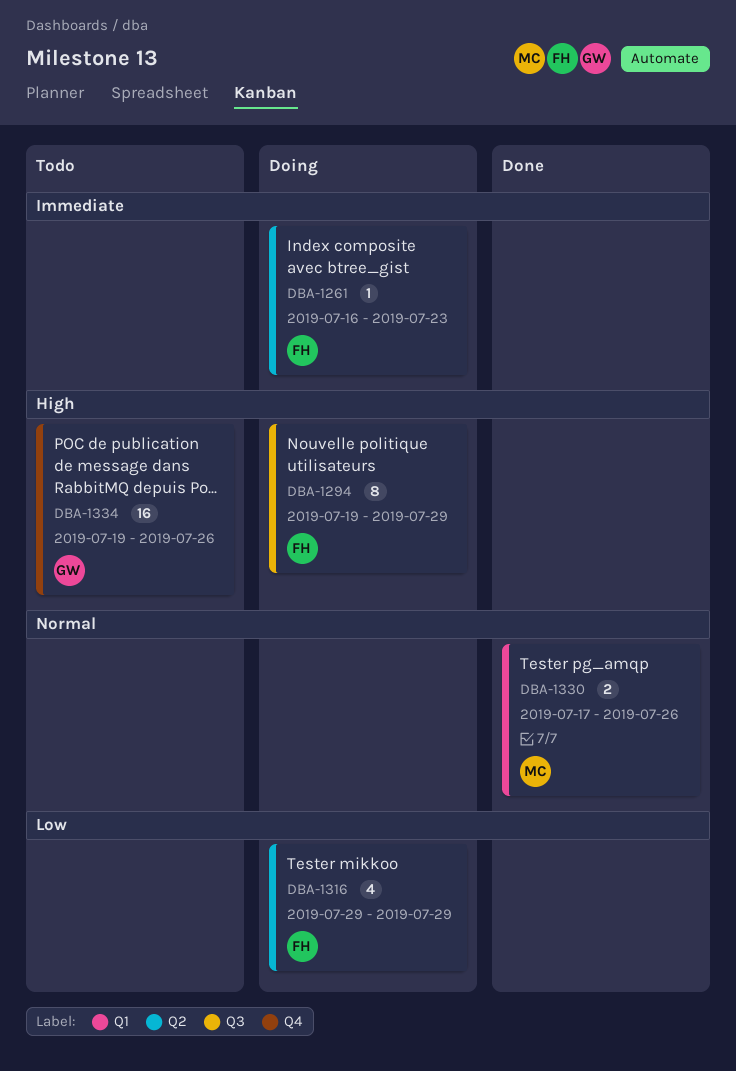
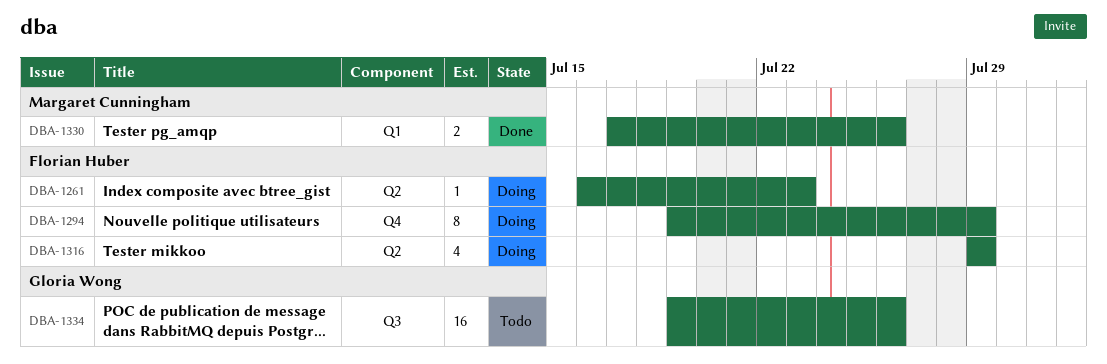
DBA-1294, label: Q3 -> Q4
DBA-1334, label: Q4 -> Q3

